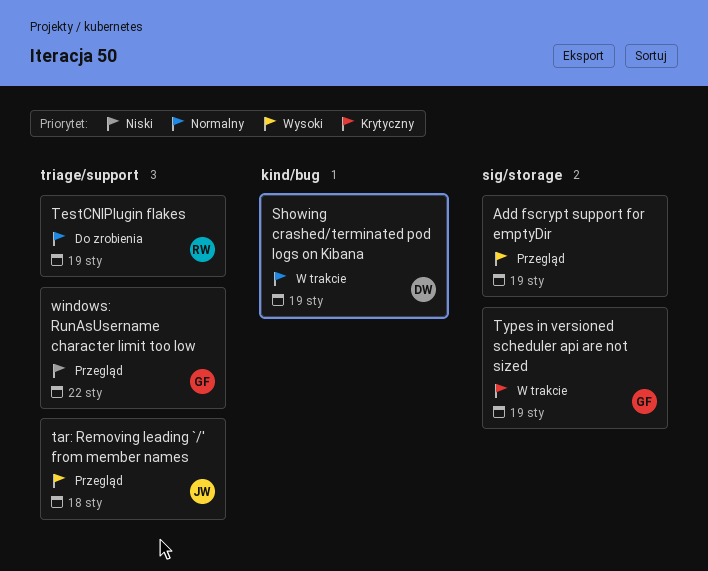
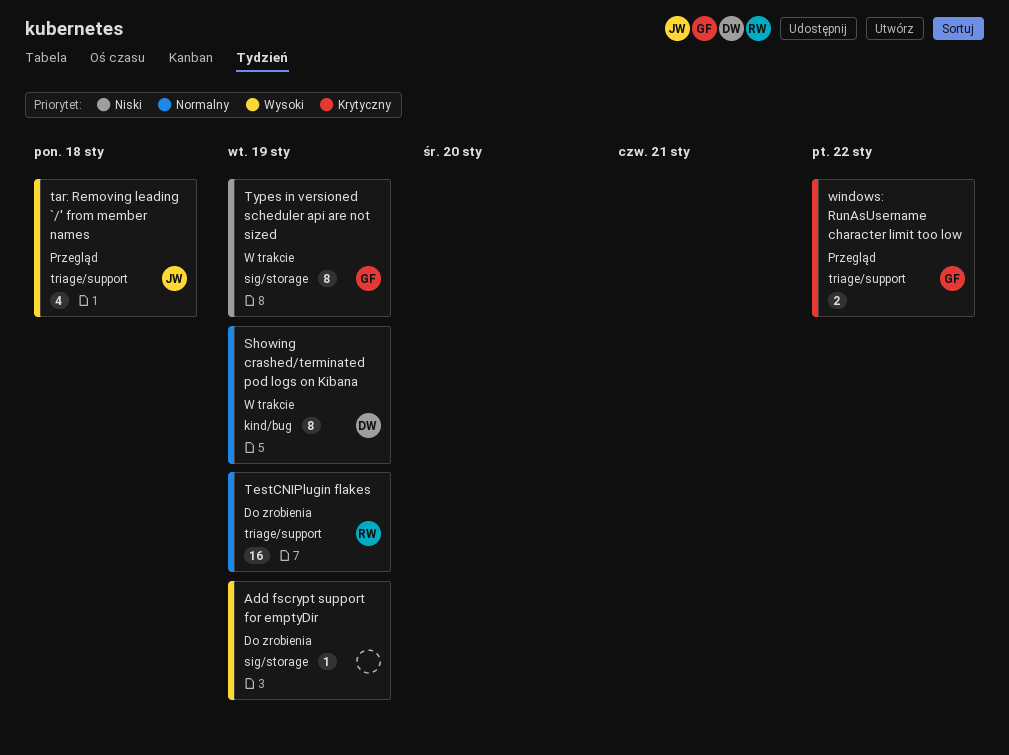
Add fscrypt support for emptyDir, status: Przegląd -> Do zrobienia
Types in versioned scheduler api are not sized, priority: Krytyczny -> Niski
windows: RunAsUsername character limit too low, priority: Niski -> Krytyczny

